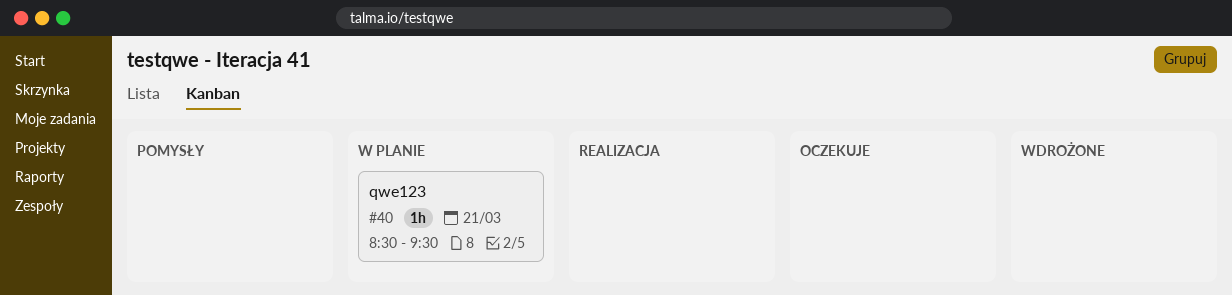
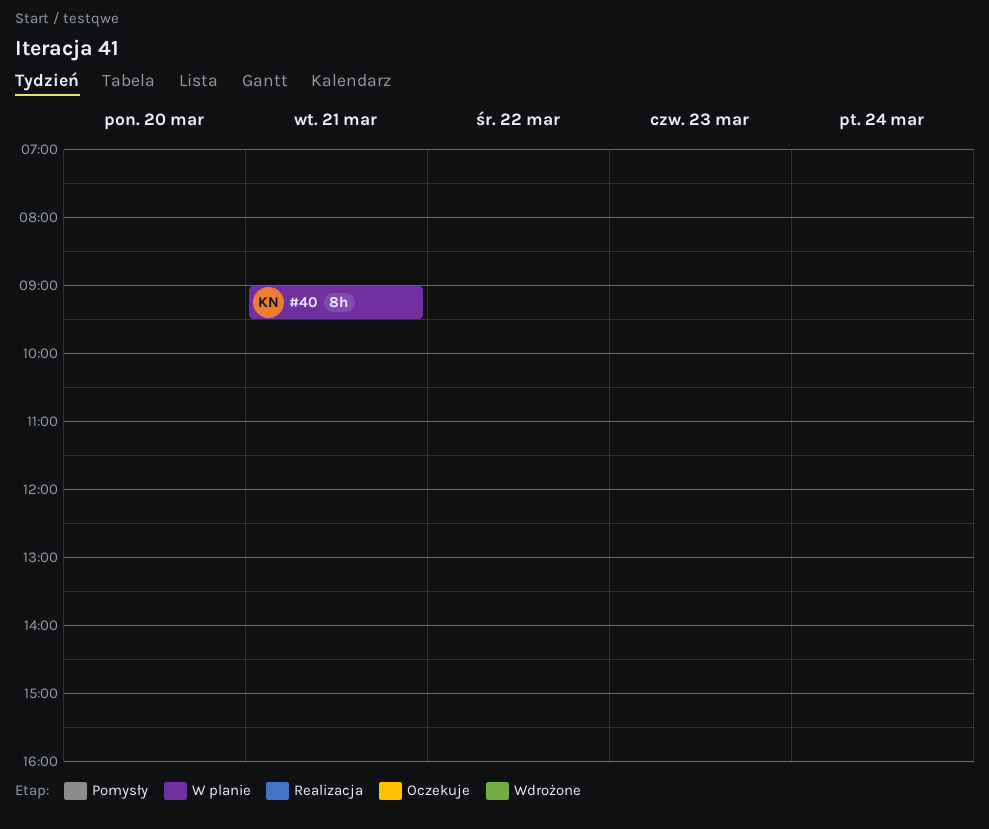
#40, estimate: 1h -> 8h
#40, begins: 08:30 -> 09:00

